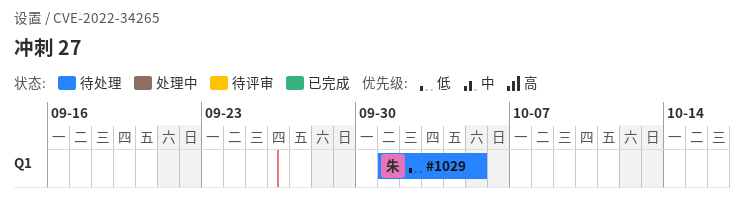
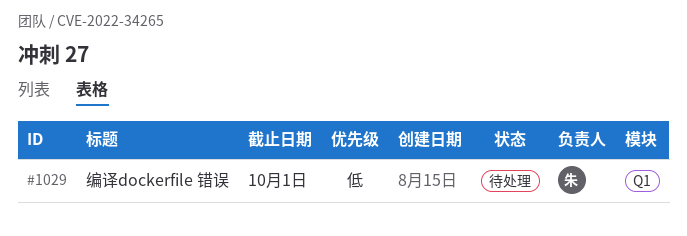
#1029, due: Oct 5 -> Oct 1

